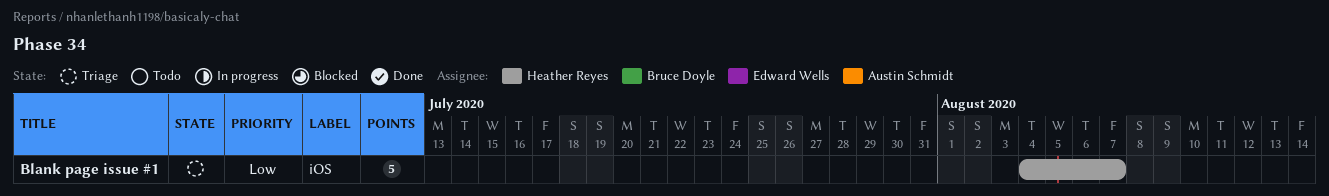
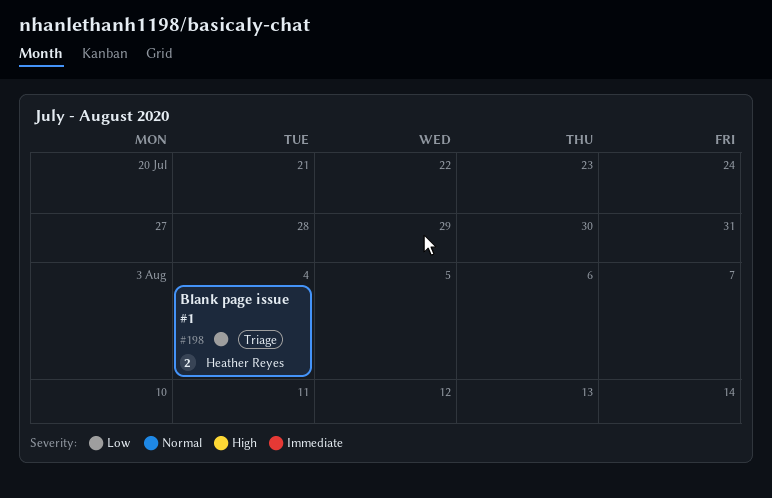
Blank page issue #1, estimate: 5 -> 2
Blank page issue #1, due: Aug 7 -> Aug 4

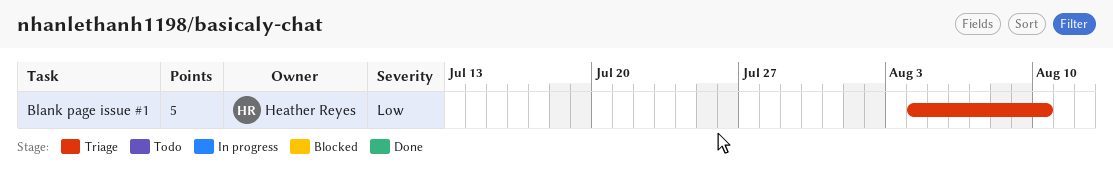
Blank page issue #1, estimate: 2 -> 5
Blank page issue #1, due: Aug 4 -> Aug 10

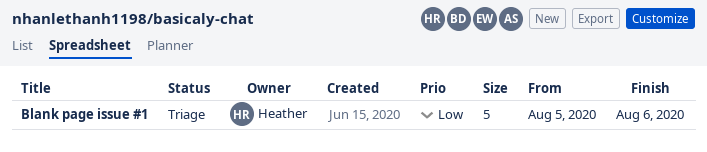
Blank page issue #1, start: Aug 4 -> Aug 5
Blank page issue #1, due: Aug 10 -> Aug 6

